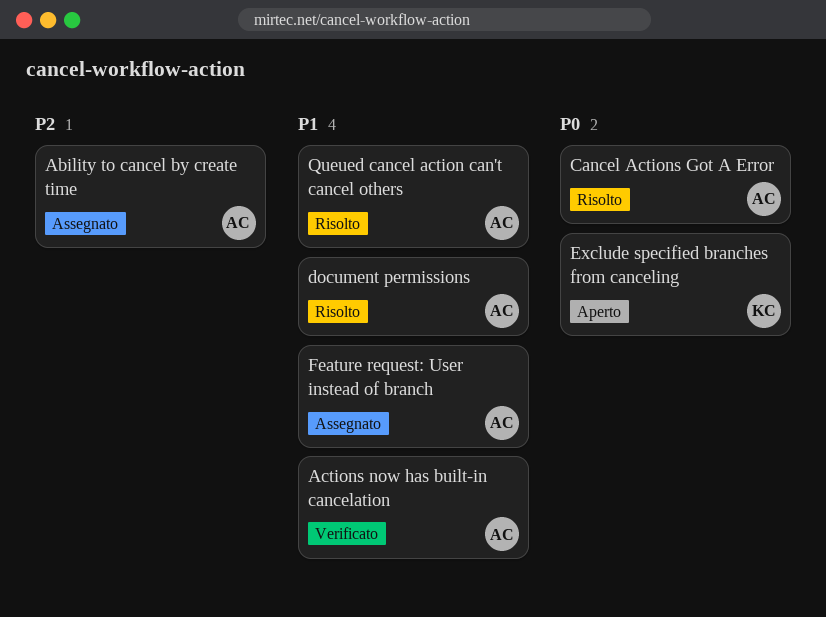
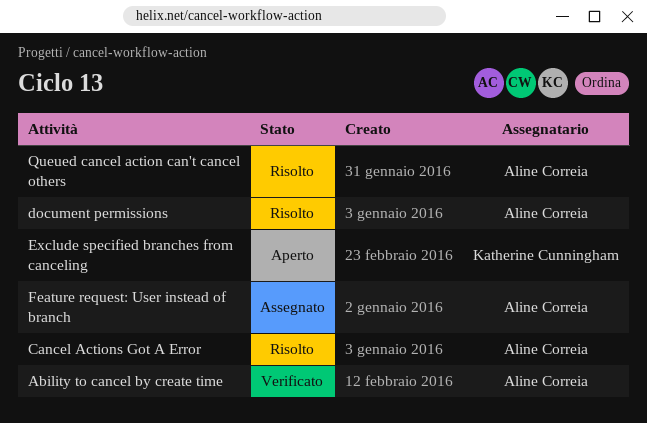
Ability to cancel by create time, status: Assegnato -> Verificato
Actions now has built-in cancelation: present -> none

